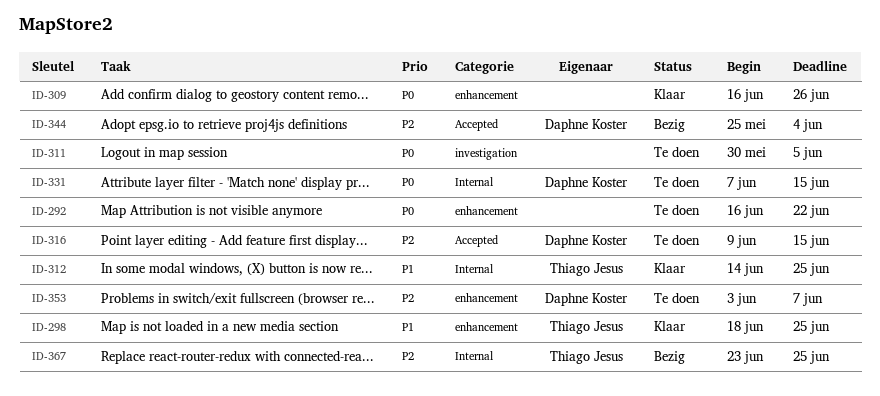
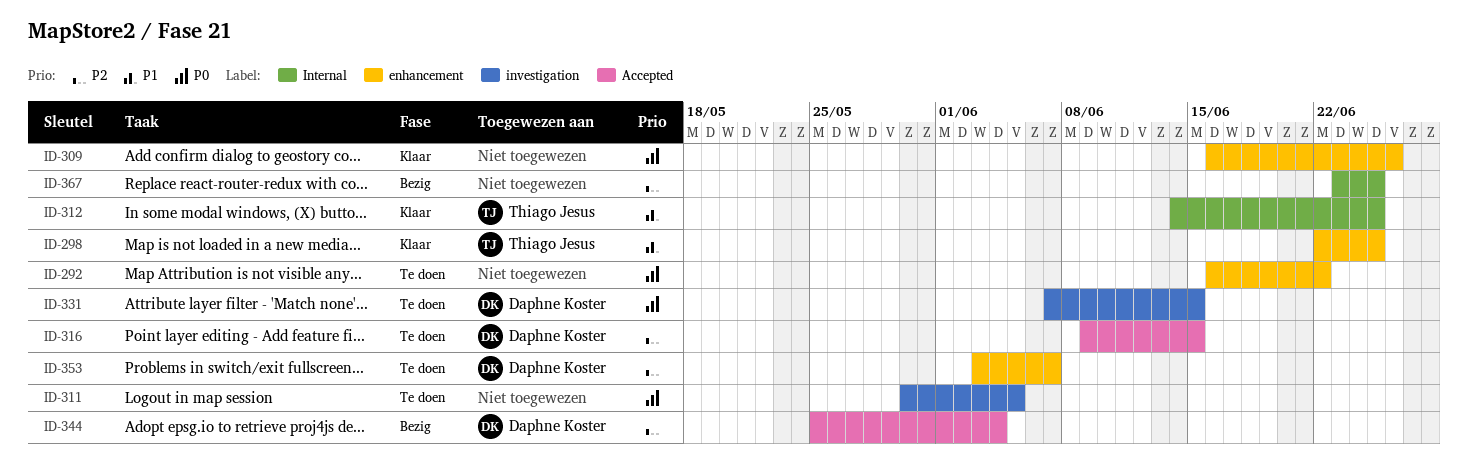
ID-298, start: Jun 18 -> Jun 22
ID-331, label: Internal -> investigation
ID-367, owner: Thiago Jesus -> none

